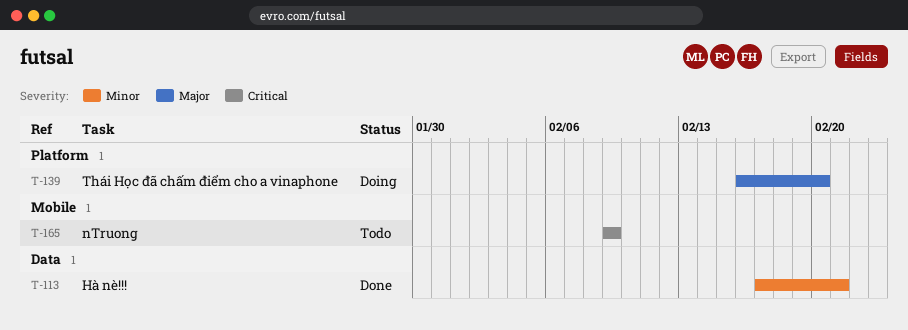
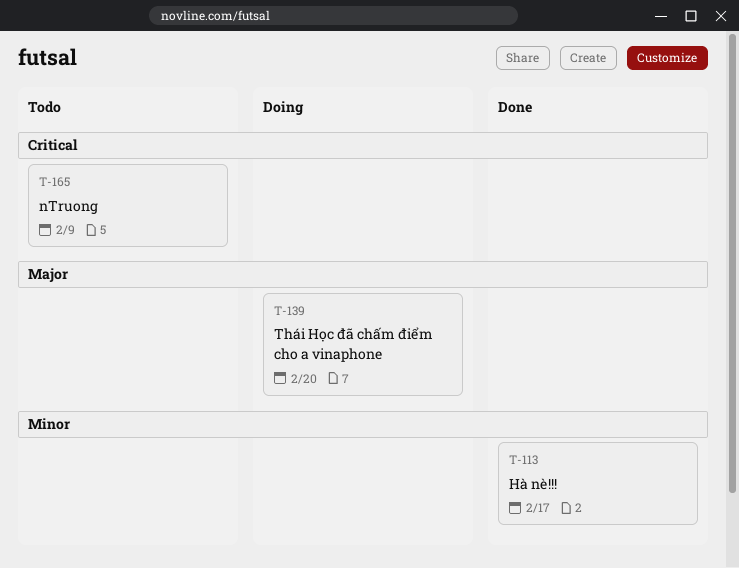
T-113, due: Feb 21 -> Feb 17

